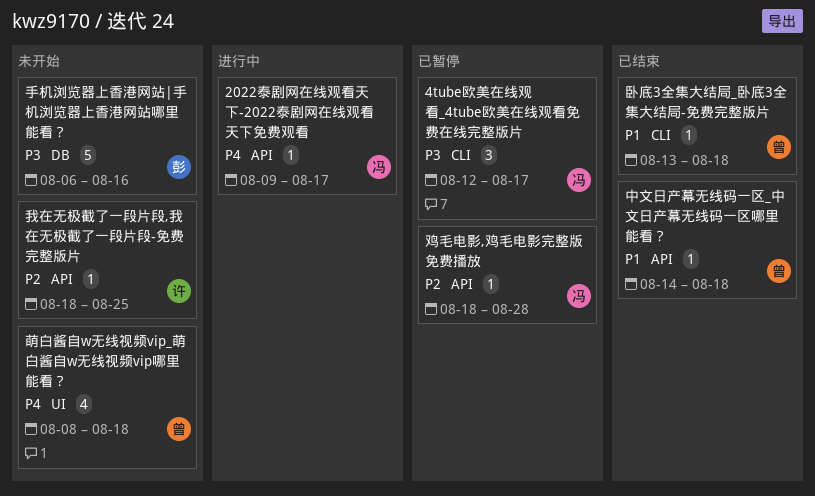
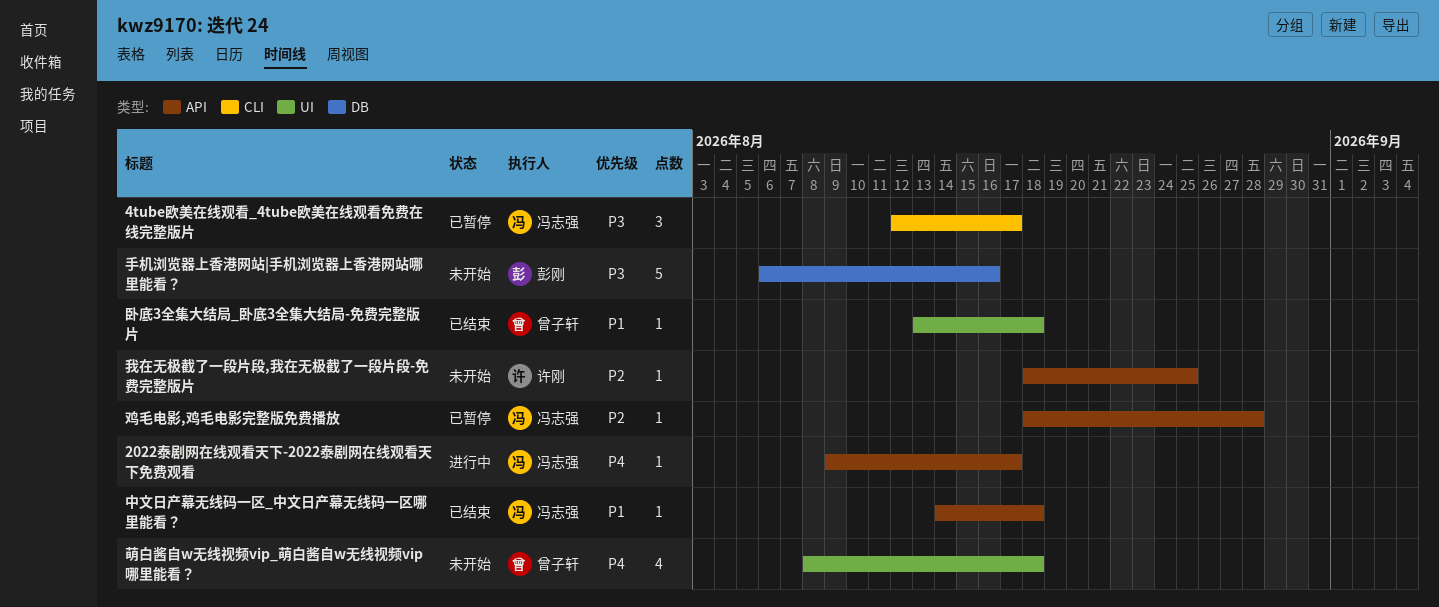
中文日产幕无线码一区_中文日产幕无线码一区哪里能看？, owner: 曾子轩 -> 冯志强
卧底3全集大结局_卧底3全集大结局-免费完整版片, label: CLI -> UI

